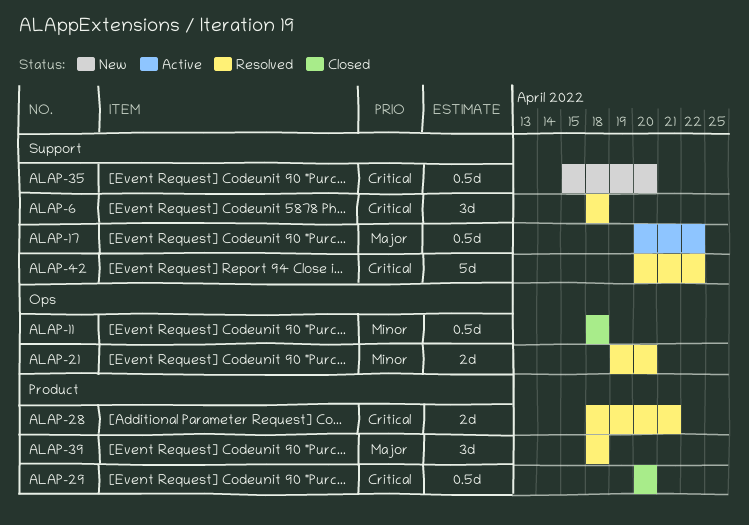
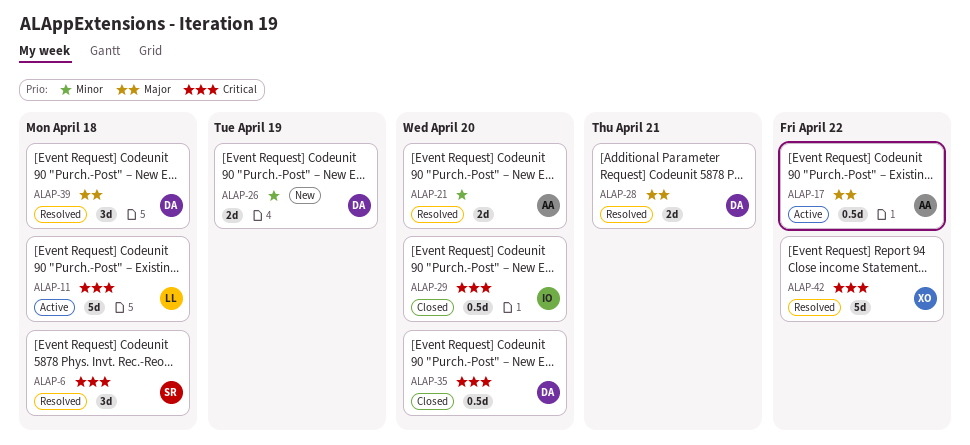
ALAP-11, status: Closed -> Active
ALAP-11, priority: Minor -> Critical
ALAP-11, estimate: 0.5d -> 5d
ALAP-26: none -> present
ALAP-28, priority: Critical -> Major
ALAP-35, status: New -> Closed

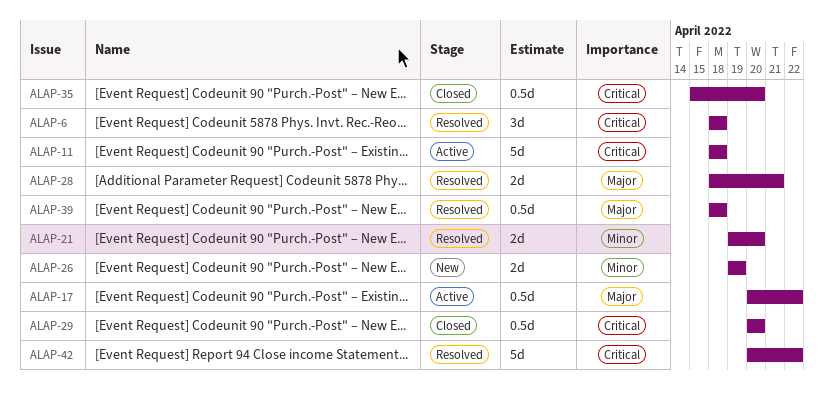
ALAP-39, estimate: 3d -> 0.5d

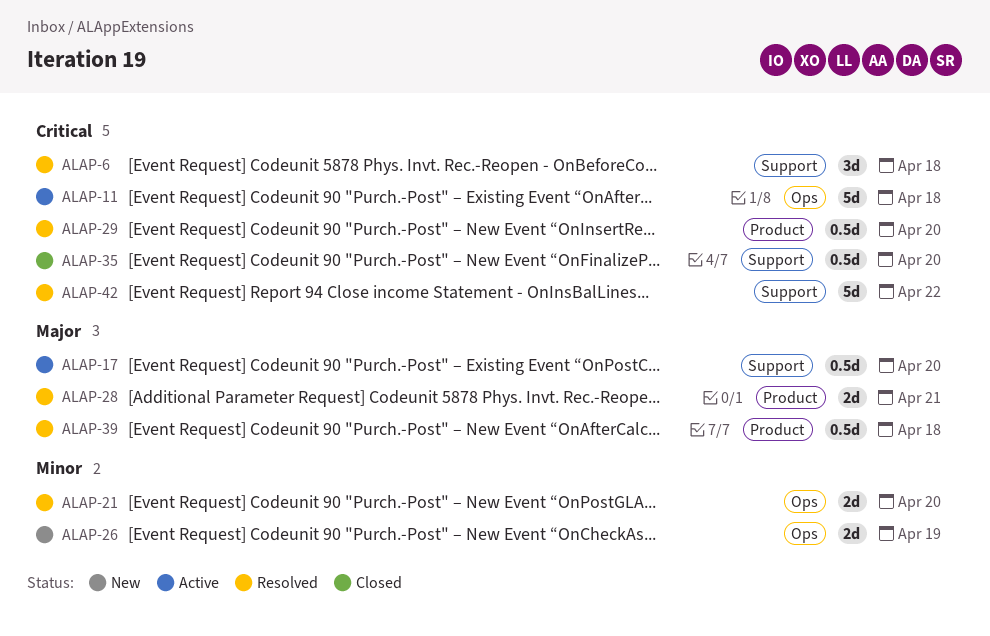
ALAP-17, due: Apr 22 -> Apr 20
ALAP-29, status: Closed -> Resolved

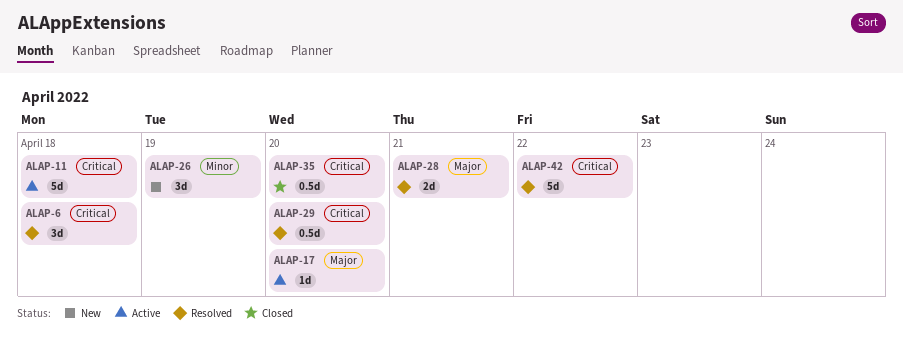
ALAP-17, estimate: 0.5d -> 1d
ALAP-21: present -> none
ALAP-26, estimate: 2d -> 3d
ALAP-39: present -> none

